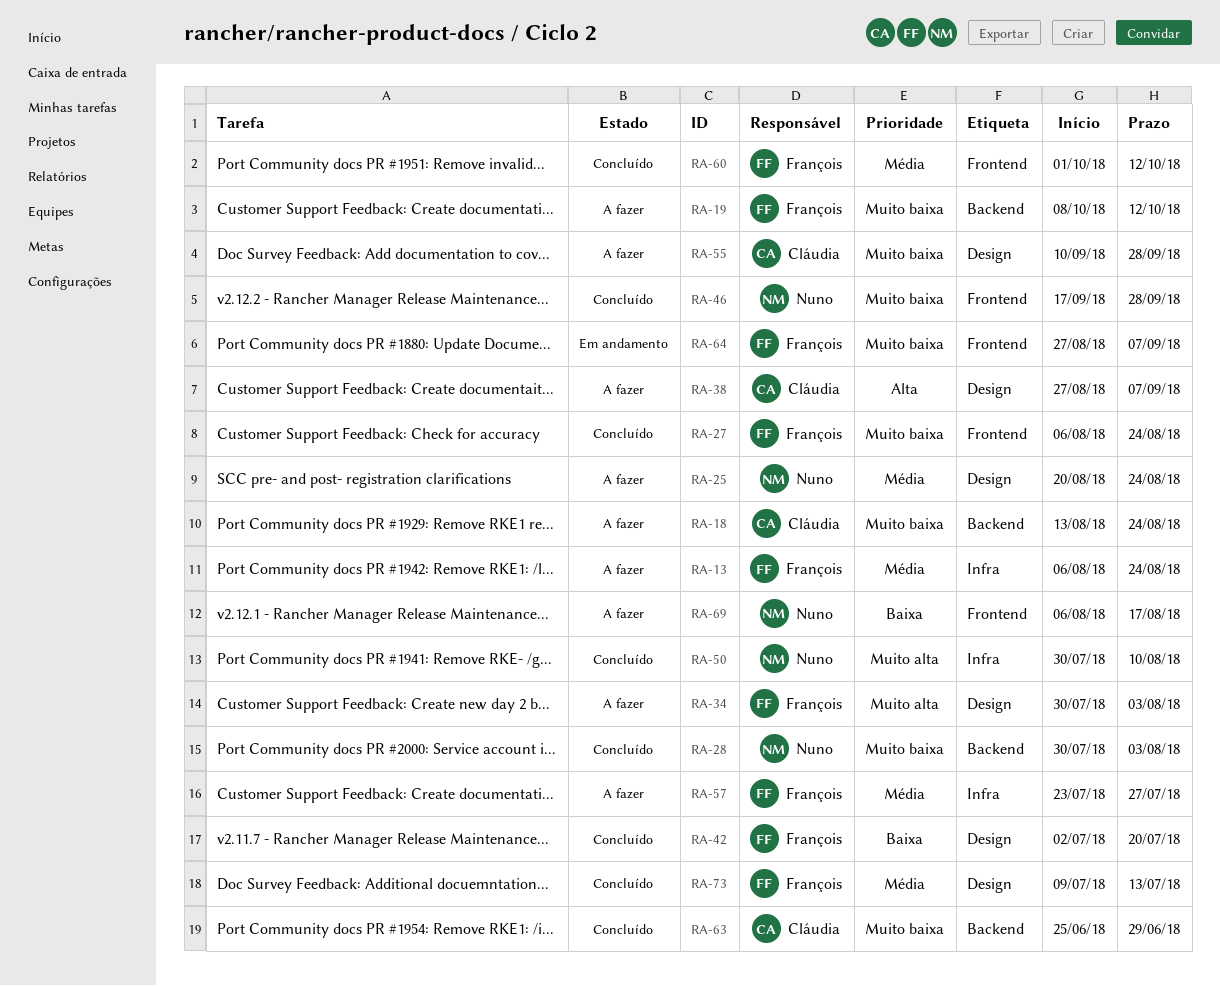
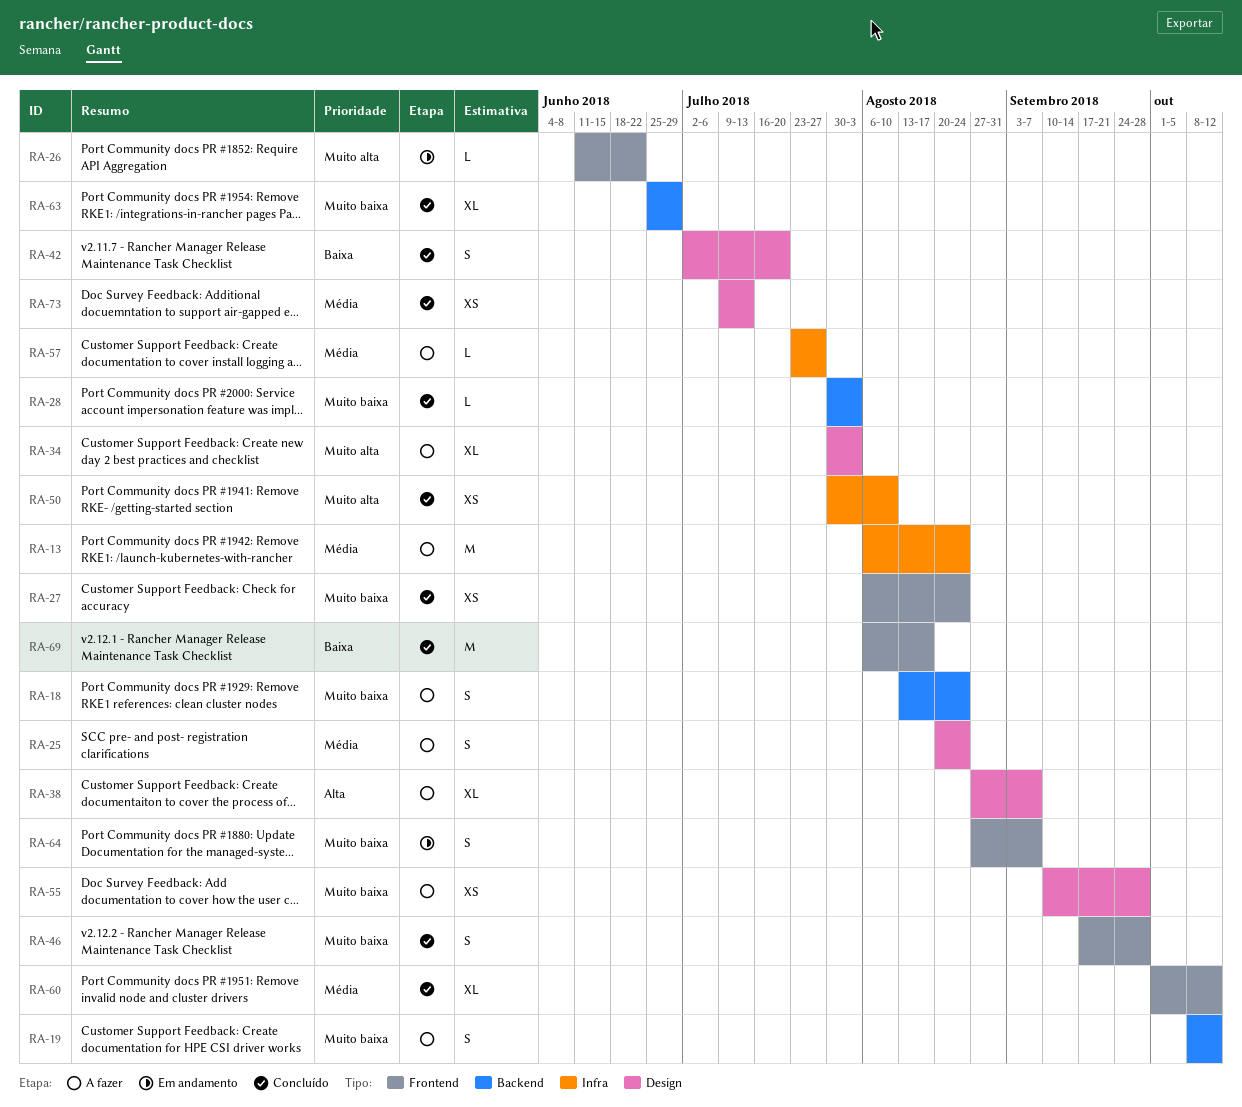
RA-26: none -> present
RA-69, status: A fazer -> Concluído

